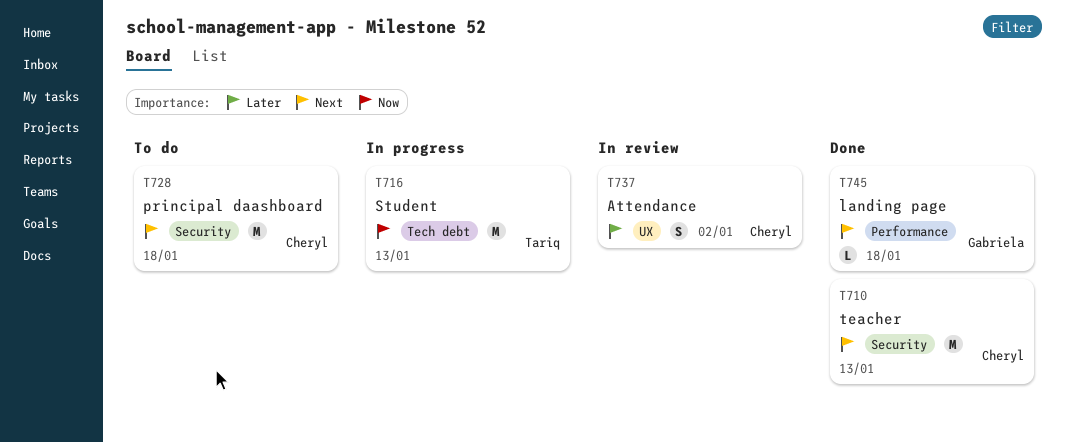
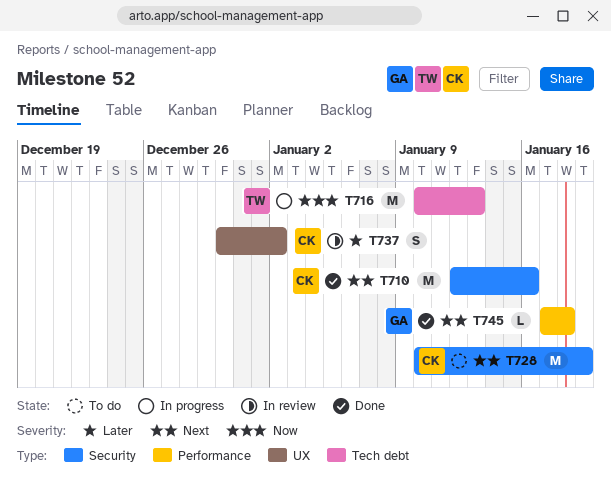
T710, due: Jan 13 -> Jan 16
T728, due: Jan 18 -> Jan 19

